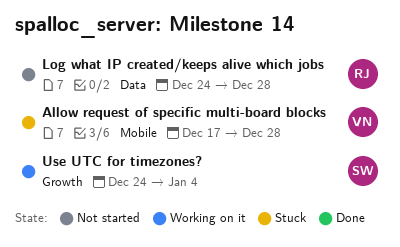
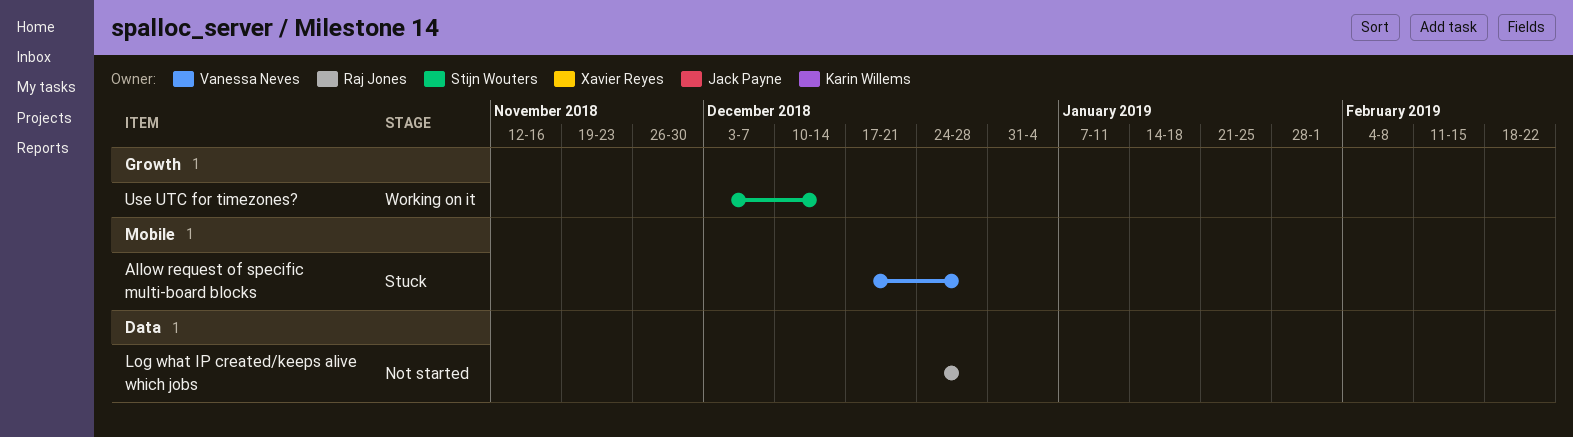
Use UTC for timezones?, start: Dec 24 -> Dec 3
Use UTC for timezones?, due: Jan 4 -> Dec 14

